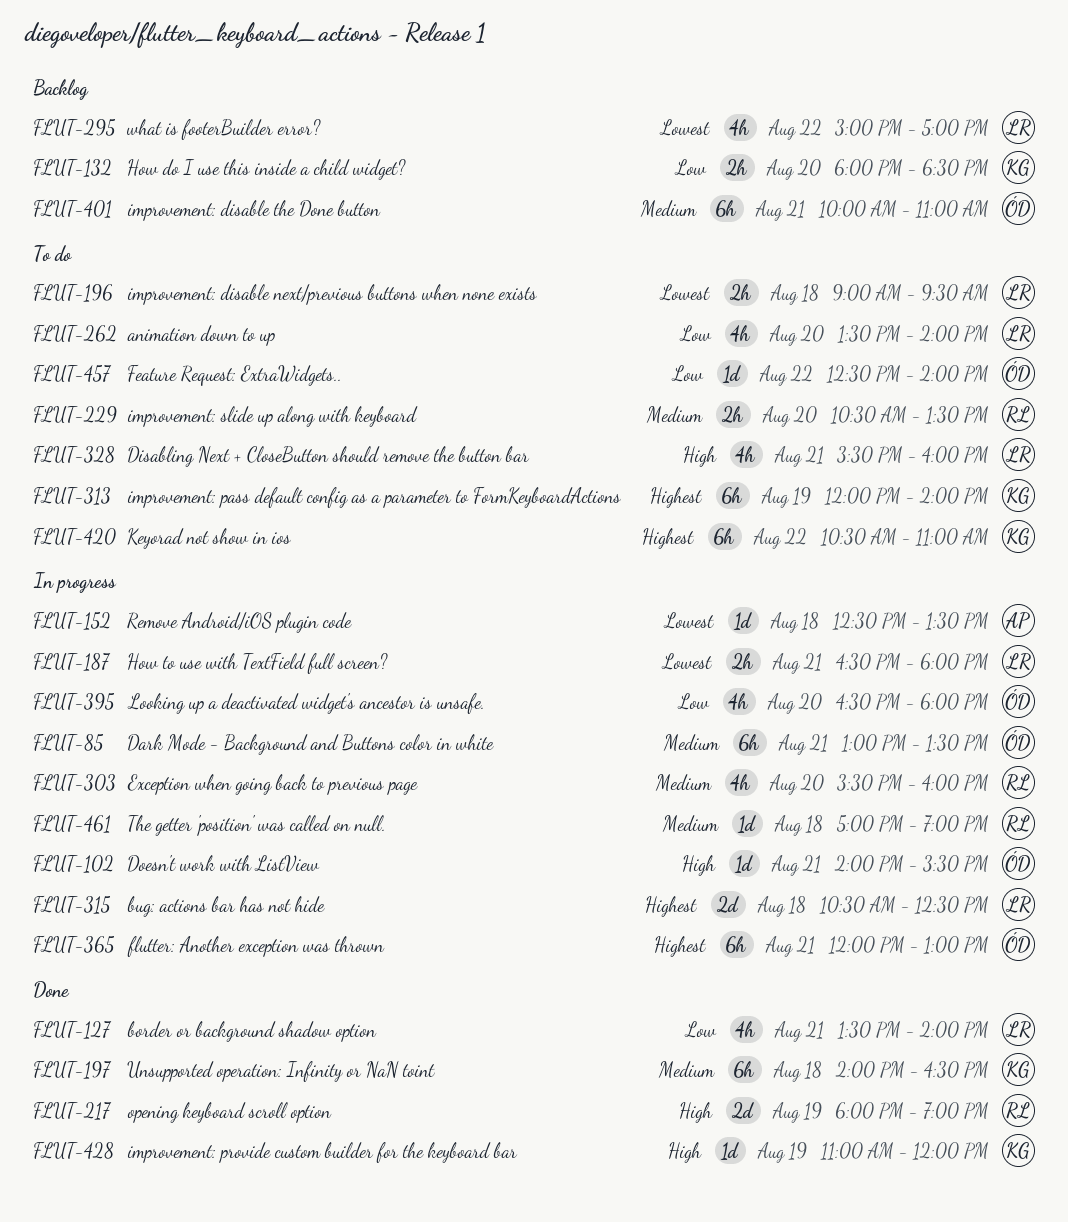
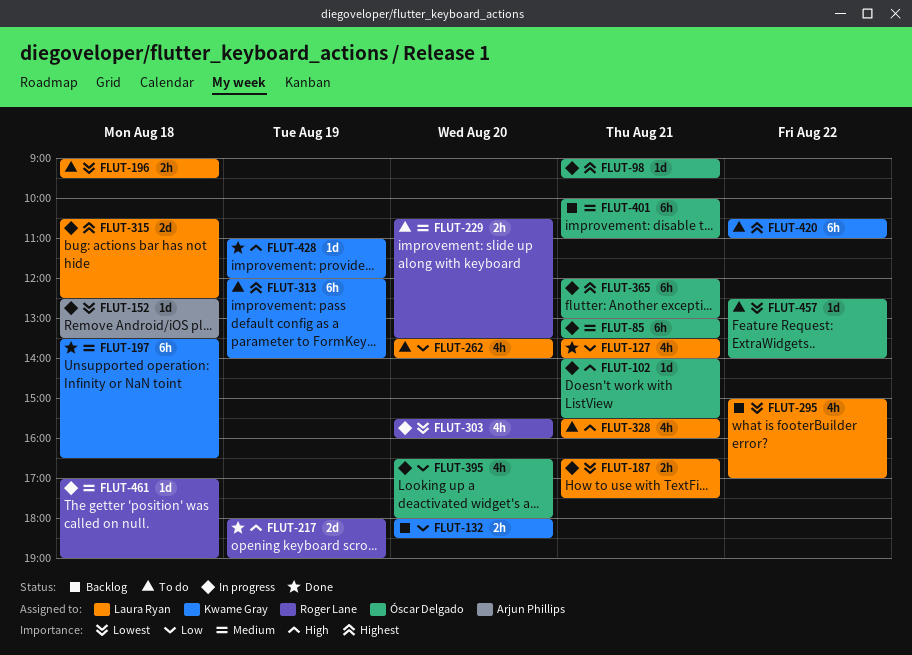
FLUT-98: none -> present
FLUT-187, ends: 18:00 -> 17:30
FLUT-197, begins: 14:00 -> 13:30
FLUT-303, priority: Medium -> Lowest
FLUT-457, priority: Low -> Lowest

